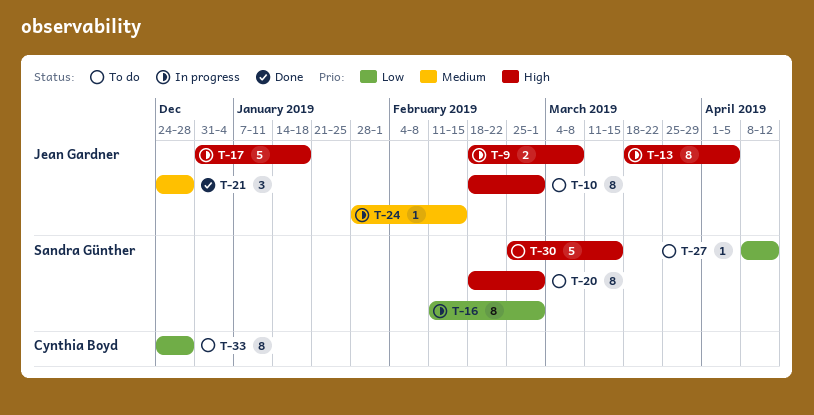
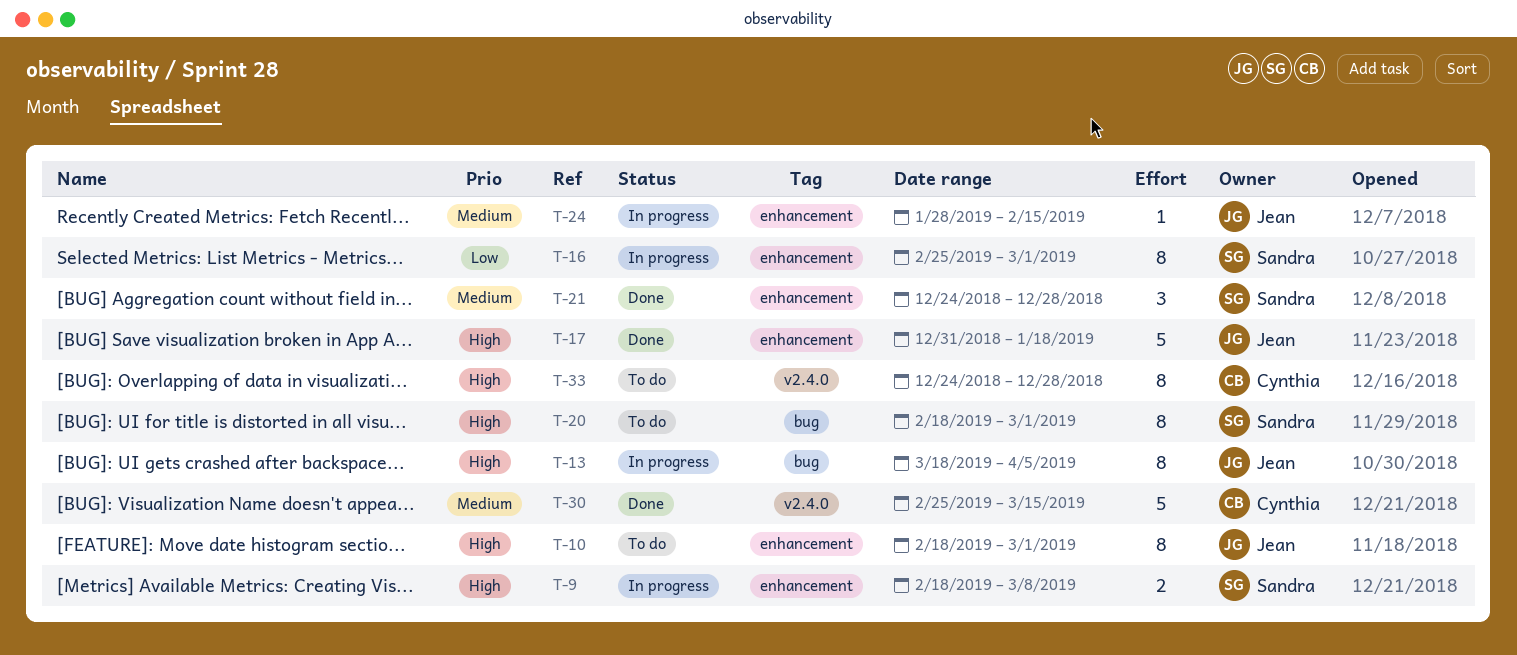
T-9, owner: Jean Gardner -> Sandra Günther
T-16, start: Feb 11 -> Feb 25
T-17, status: In progress -> Done
T-21, owner: Jean Gardner -> Sandra Günther
T-27: present -> none
T-30, status: To do -> Done
T-30, owner: Sandra Günther -> Cynthia Boyd
T-30, priority: High -> Medium
T-33, priority: Low -> High

